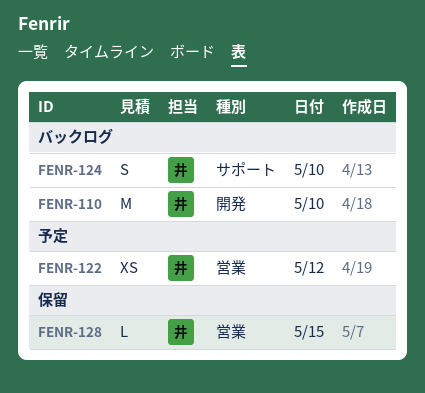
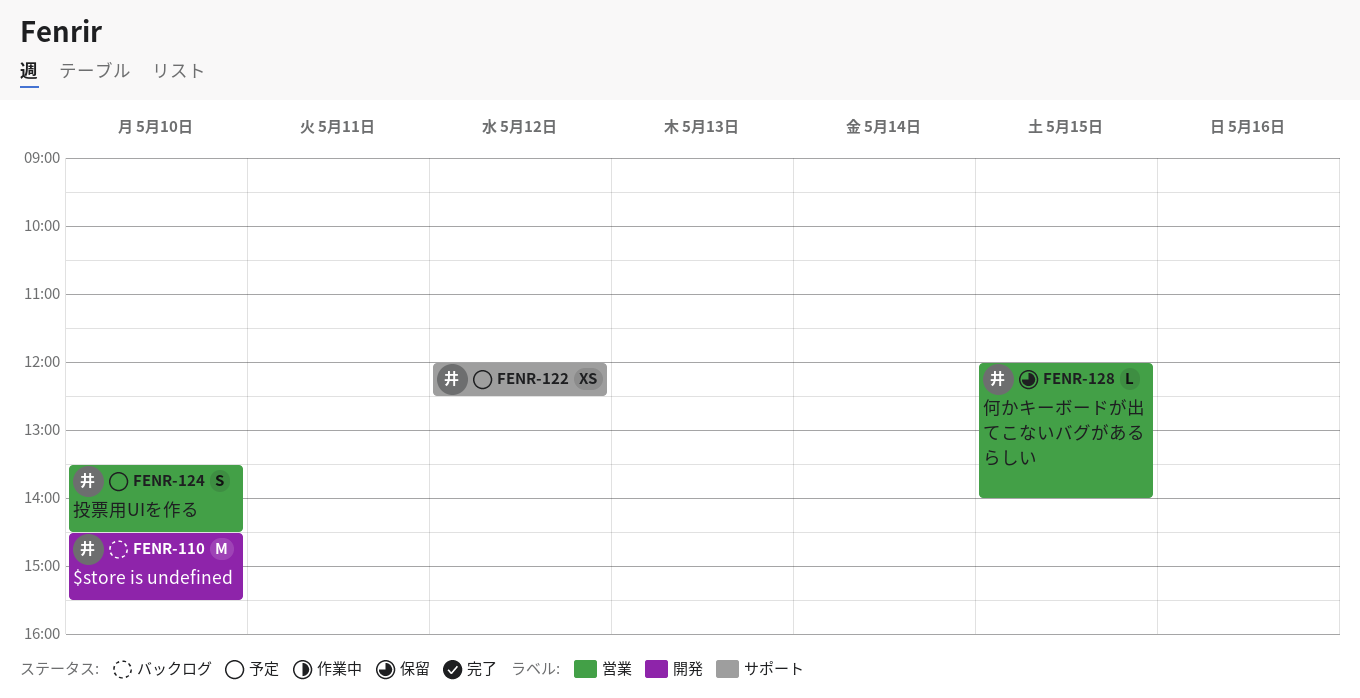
FENR-122, label: 営業 -> サポート
FENR-124, status: バックログ -> 予定
FENR-124, label: サポート -> 営業

